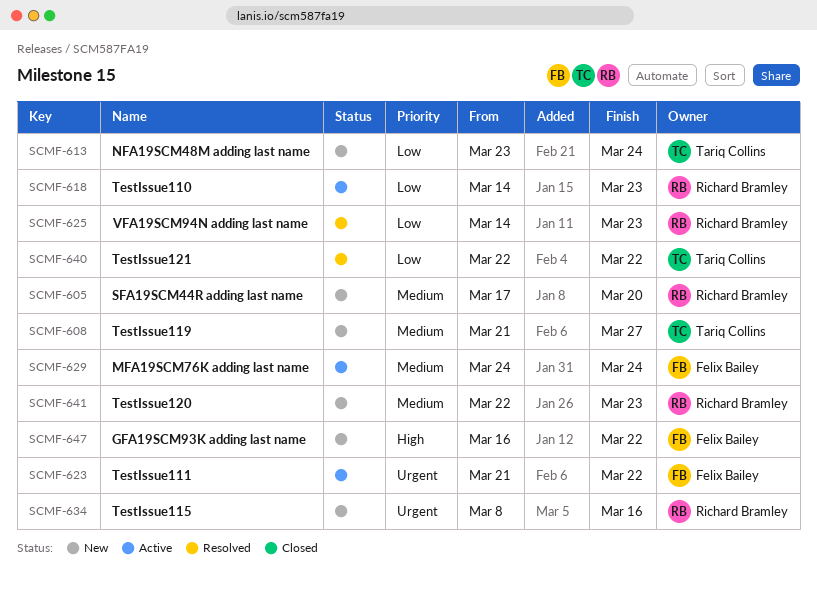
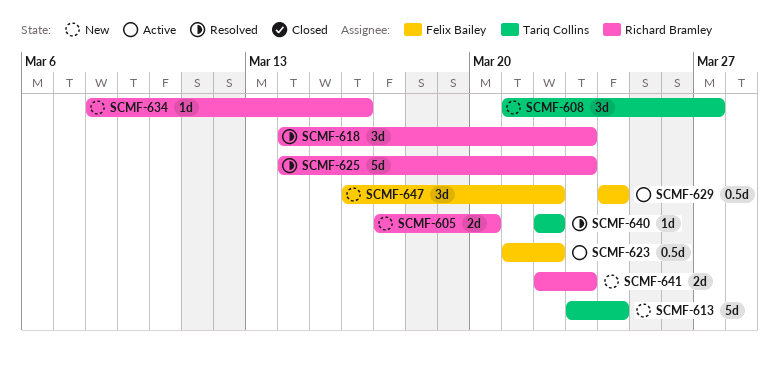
SCMF-618, status: Active -> Resolved

